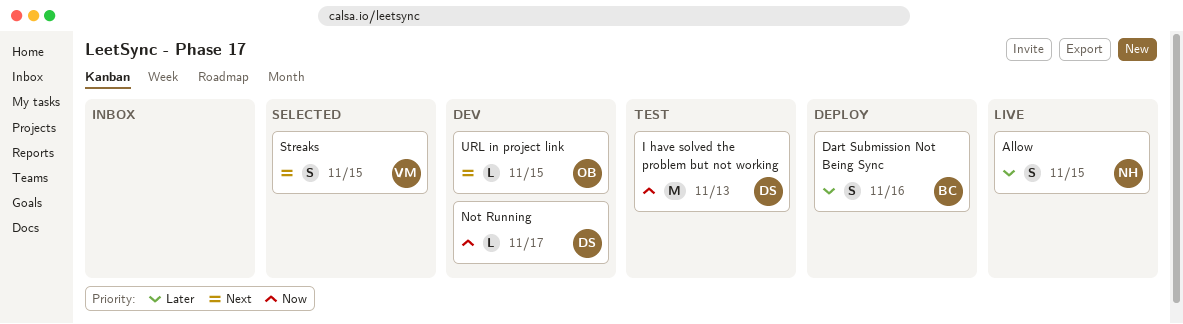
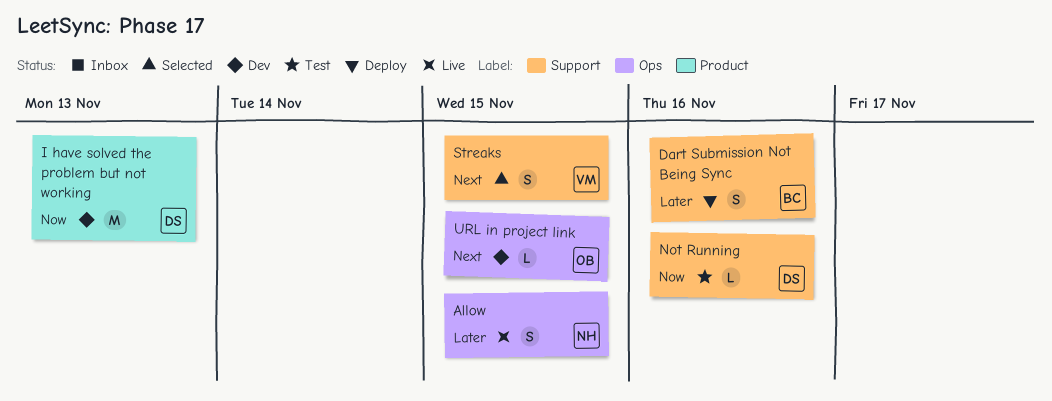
I have solved the problem but not working, status: Test -> Dev
Not Running, status: Dev -> Test
Not Running, due: Nov 17 -> Nov 16

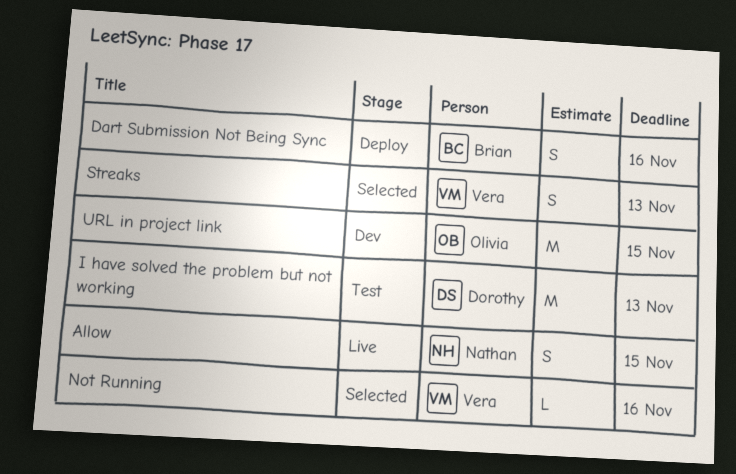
I have solved the problem but not working, status: Dev -> Test
Not Running, status: Test -> Selected
Not Running, owner: Dorothy -> Vera
Streaks, due: Nov 15 -> Nov 13
URL in project link, estimate: L -> M

